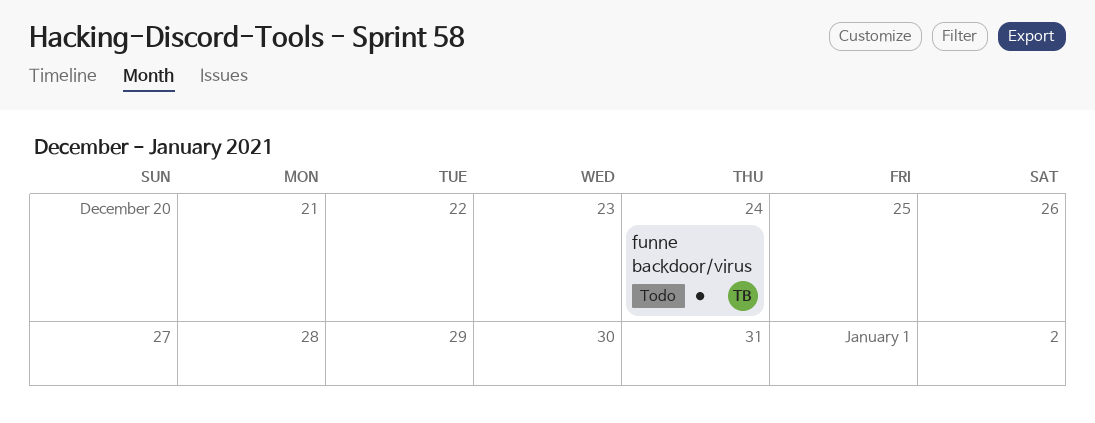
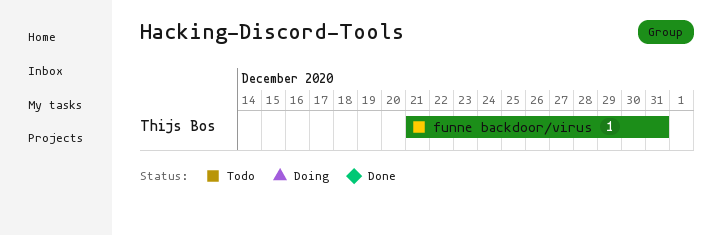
funne backdoor/virus, due: Dec 24 -> Dec 31

